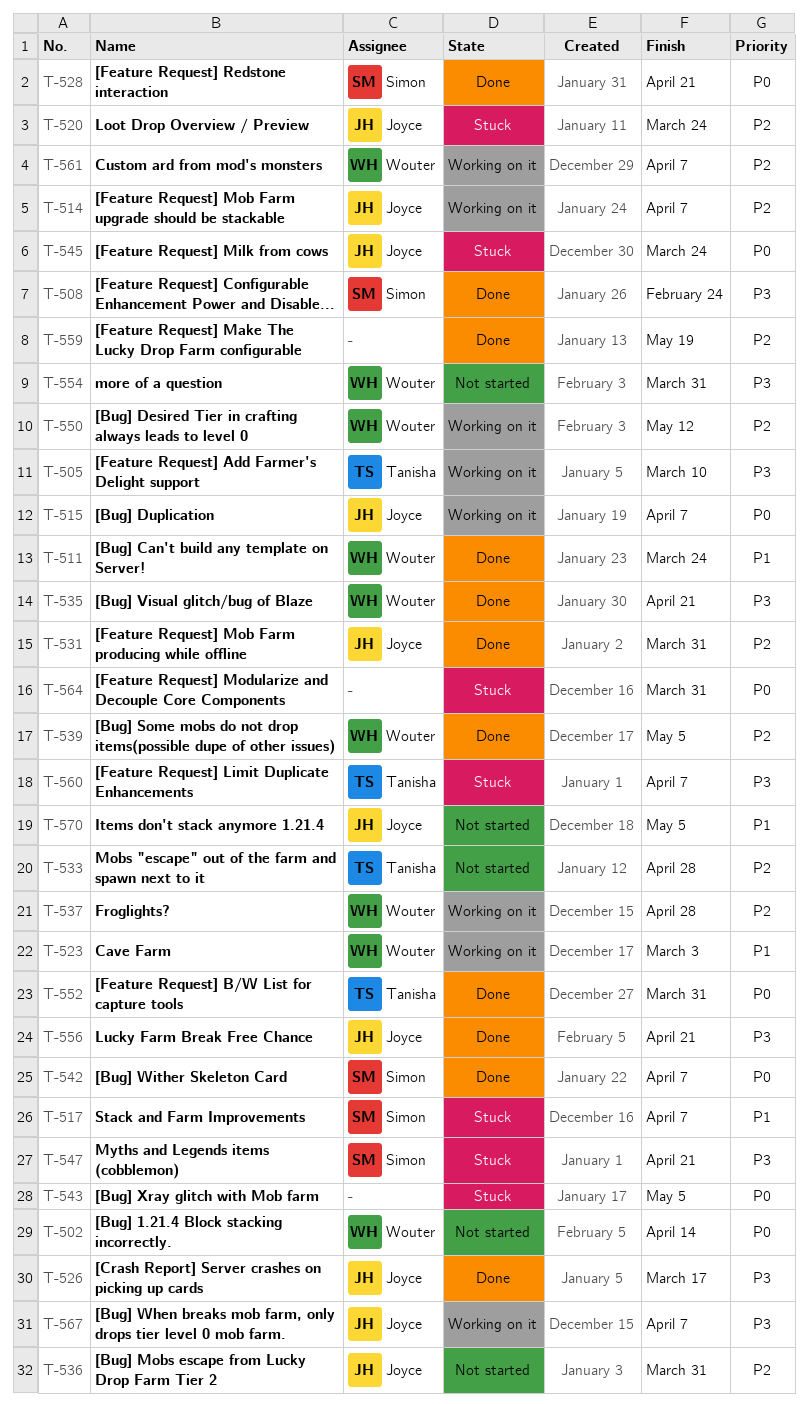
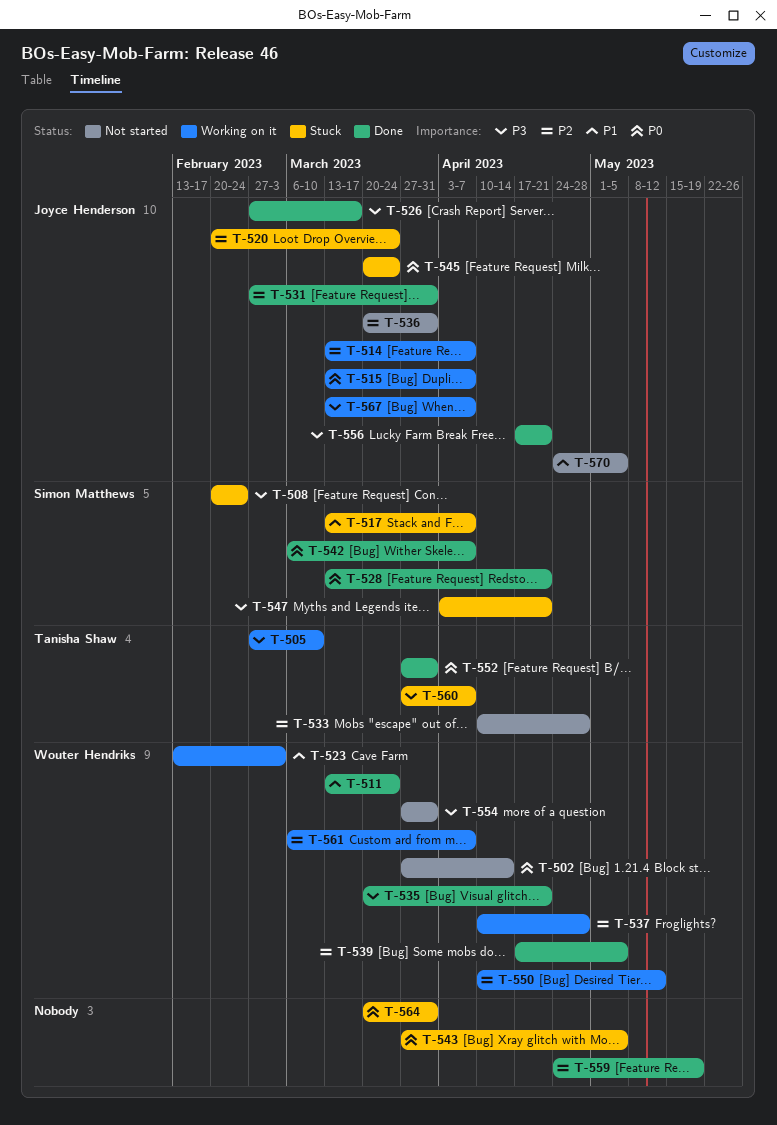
T-508, status: Done -> Stuck

